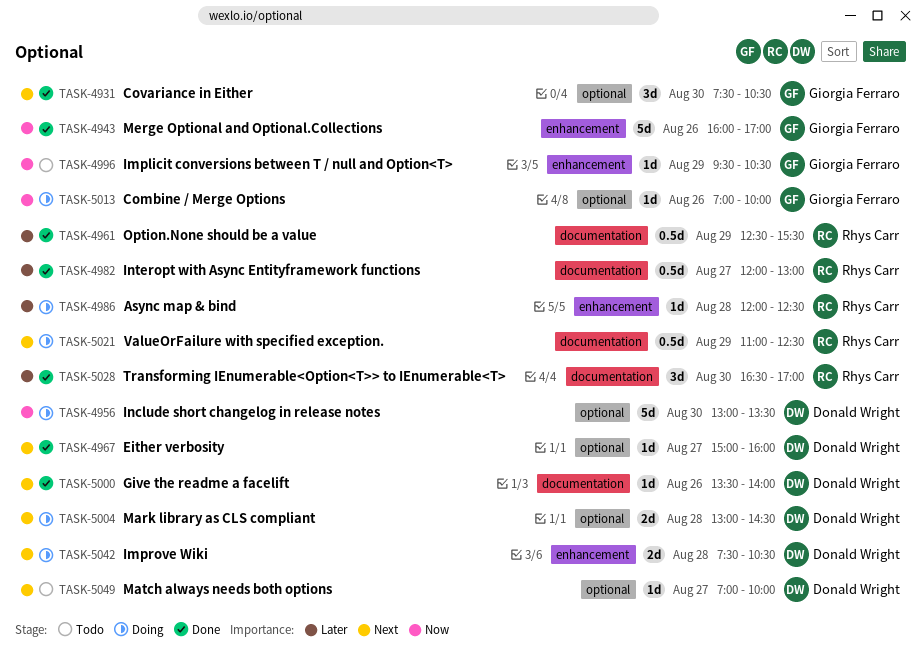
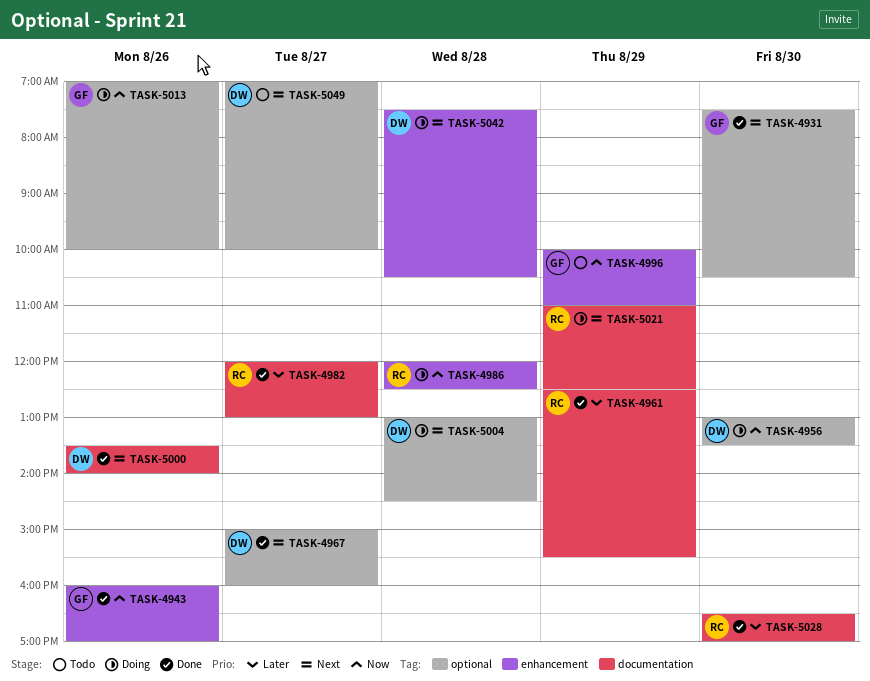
TASK-4986, priority: Later -> Now
TASK-4996, begins: 09:30 -> 10:00
TASK-4996, ends: 10:30 -> 11:00

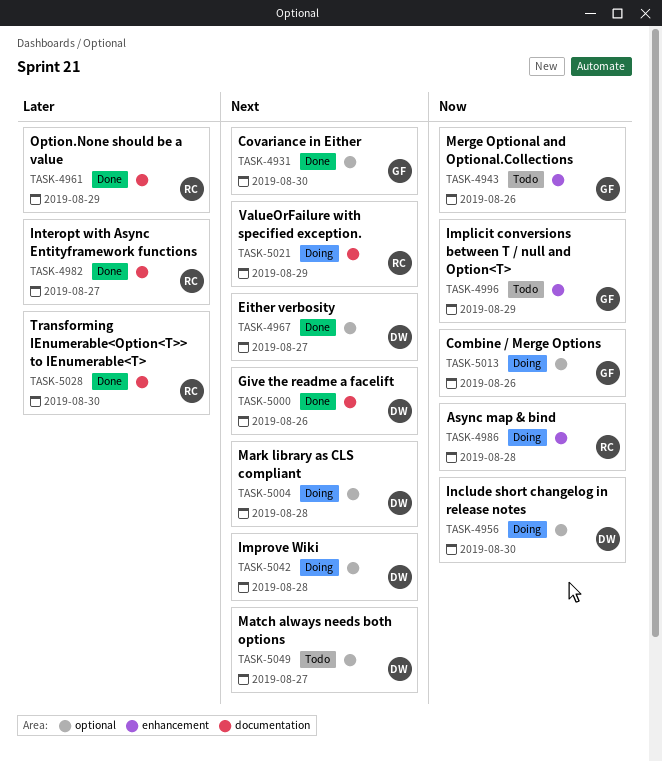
TASK-4943, status: Done -> Todo
TASK-5042, label: enhancement -> optional

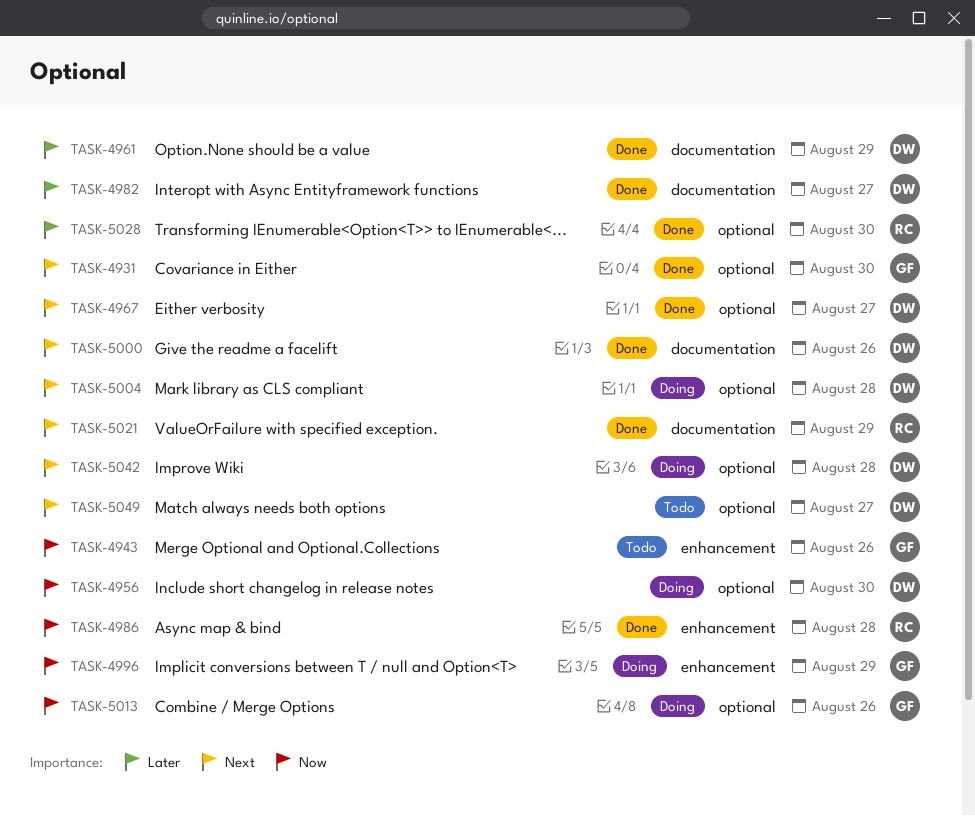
TASK-4961, owner: RC -> DW
TASK-4982, owner: RC -> DW
TASK-4986, status: Doing -> Done
TASK-4996, status: Todo -> Doing
TASK-5021, status: Doing -> Done
TASK-5028, label: documentation -> optional

